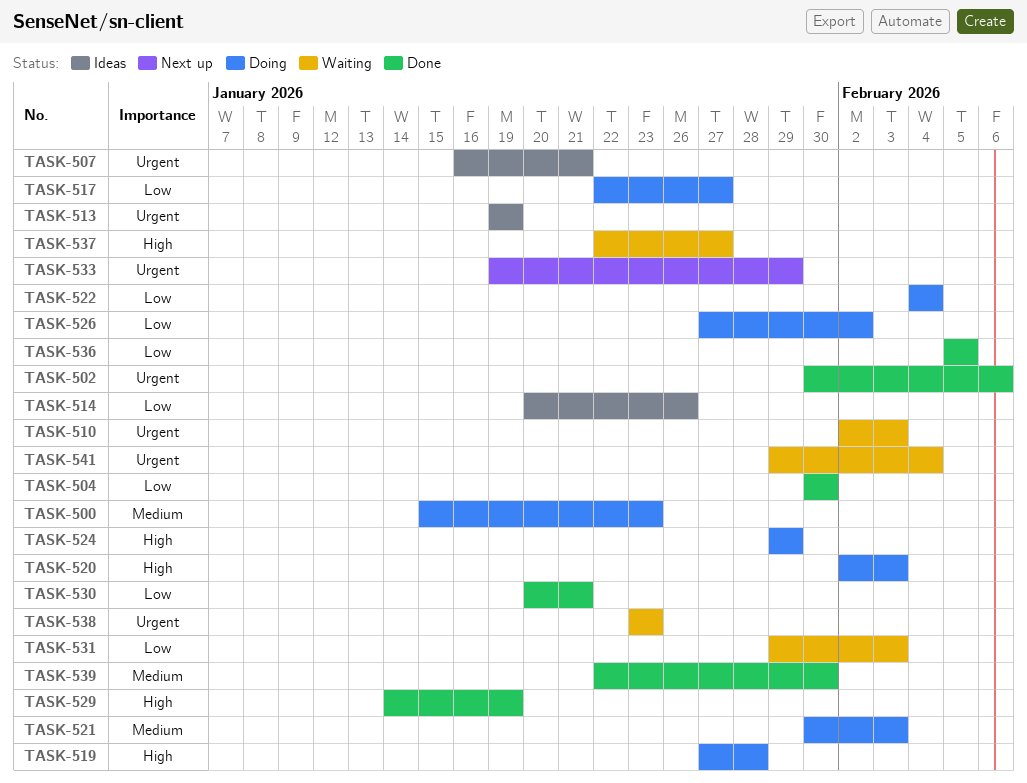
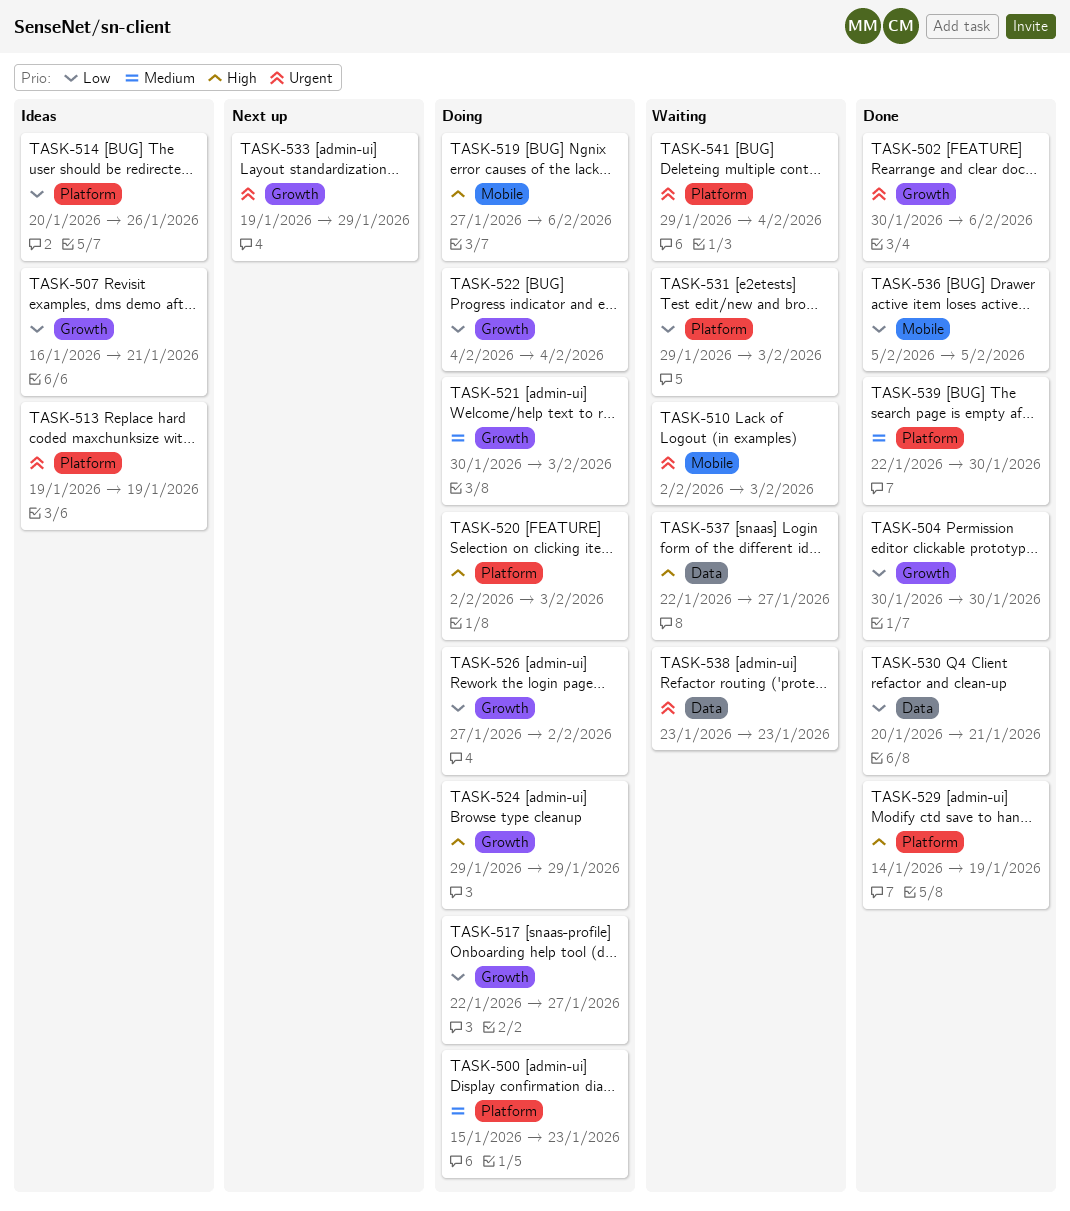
TASK-507, priority: Urgent -> Low
TASK-519, due: Jan 28 -> Feb 6

